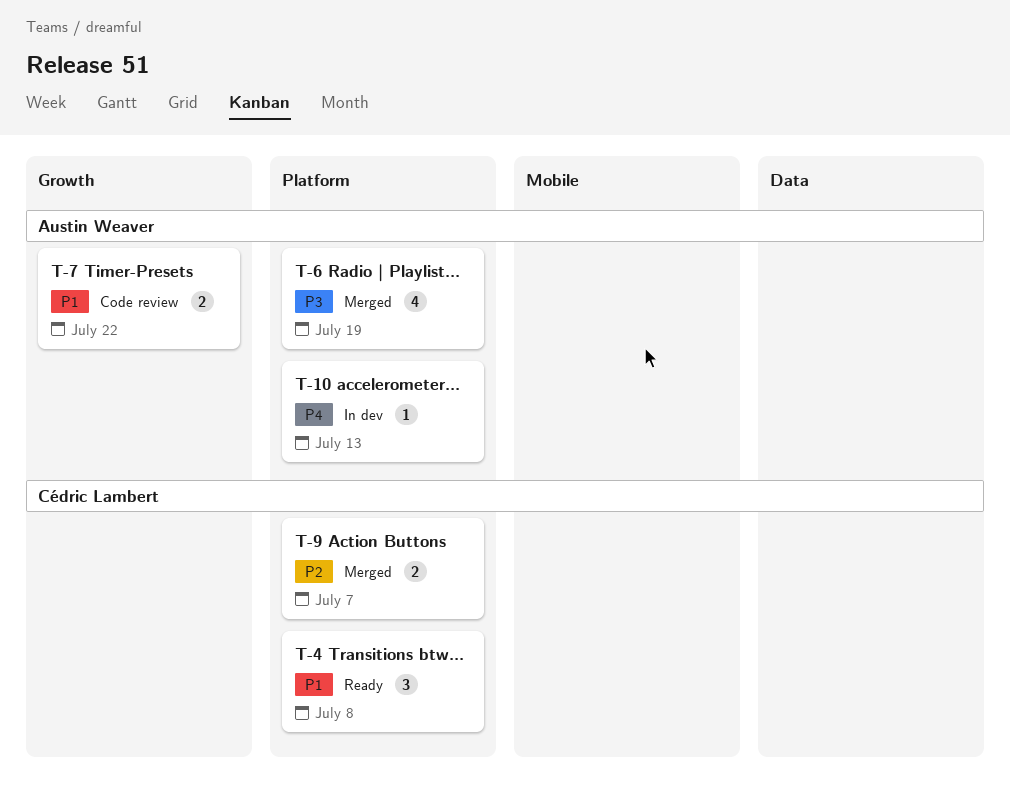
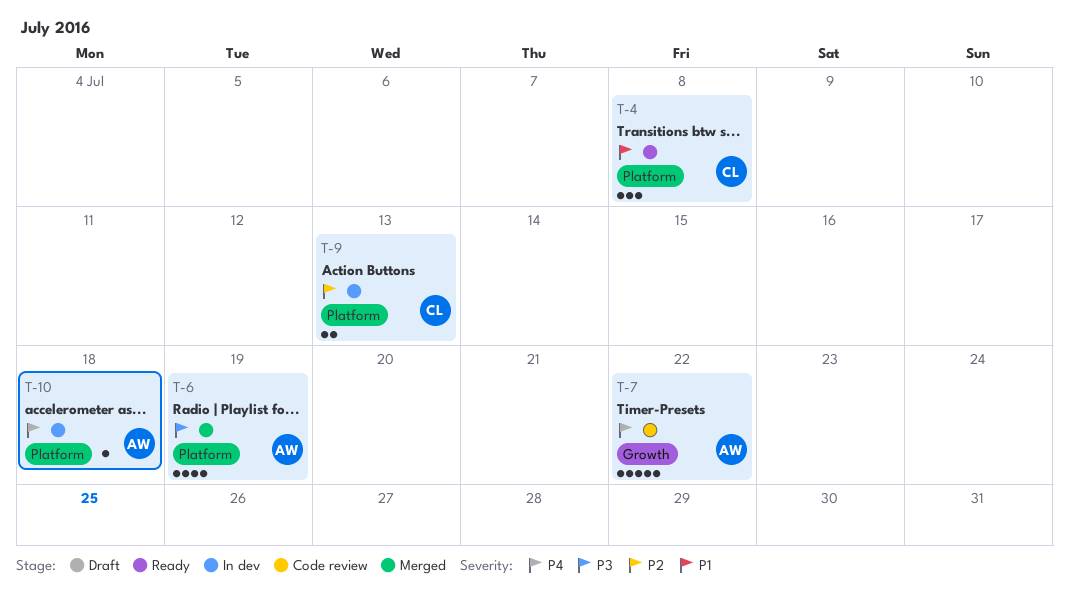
T-7, priority: P1 -> P4
T-7, estimate: 2 -> 5
T-9, status: Merged -> In dev
T-9, due: Jul 7 -> Jul 13
T-10, due: Jul 13 -> Jul 18

